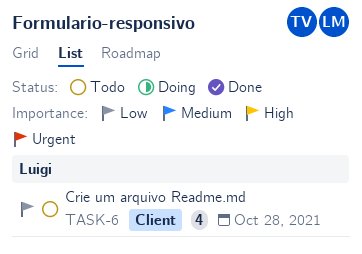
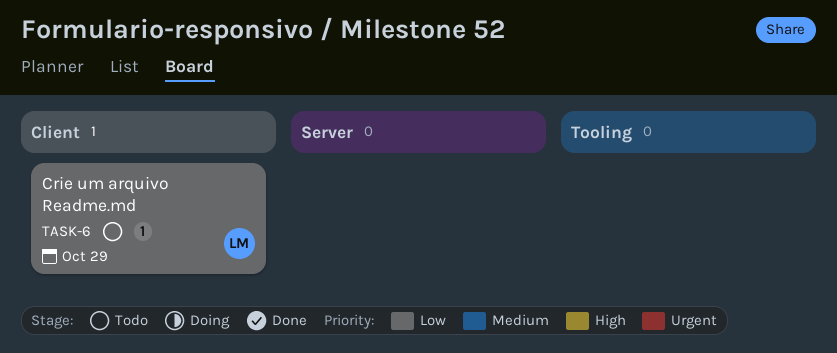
TASK-6, estimate: 4 -> 1
TASK-6, due: Oct 28 -> Oct 29

